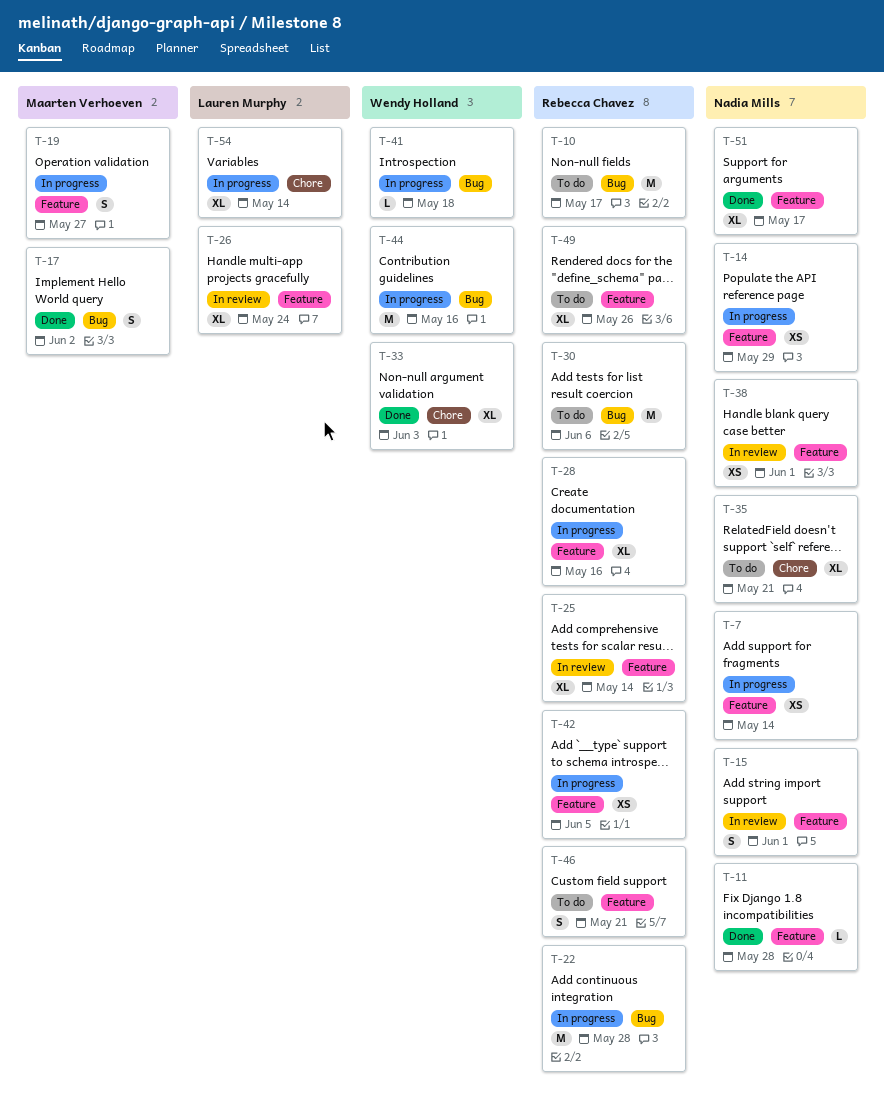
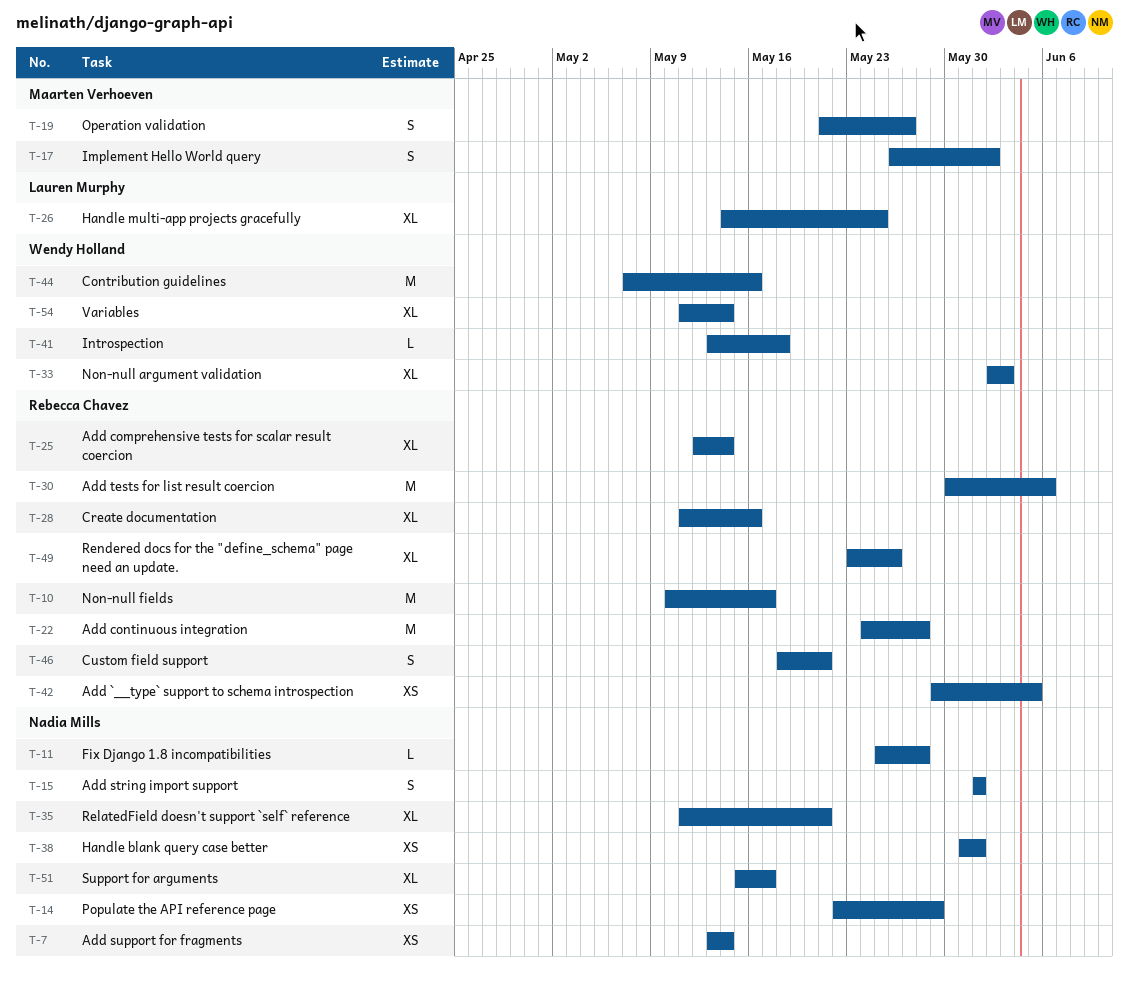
T-26, due: May 24 -> May 25
T-54, owner: Lauren Murphy -> Wendy Holland

